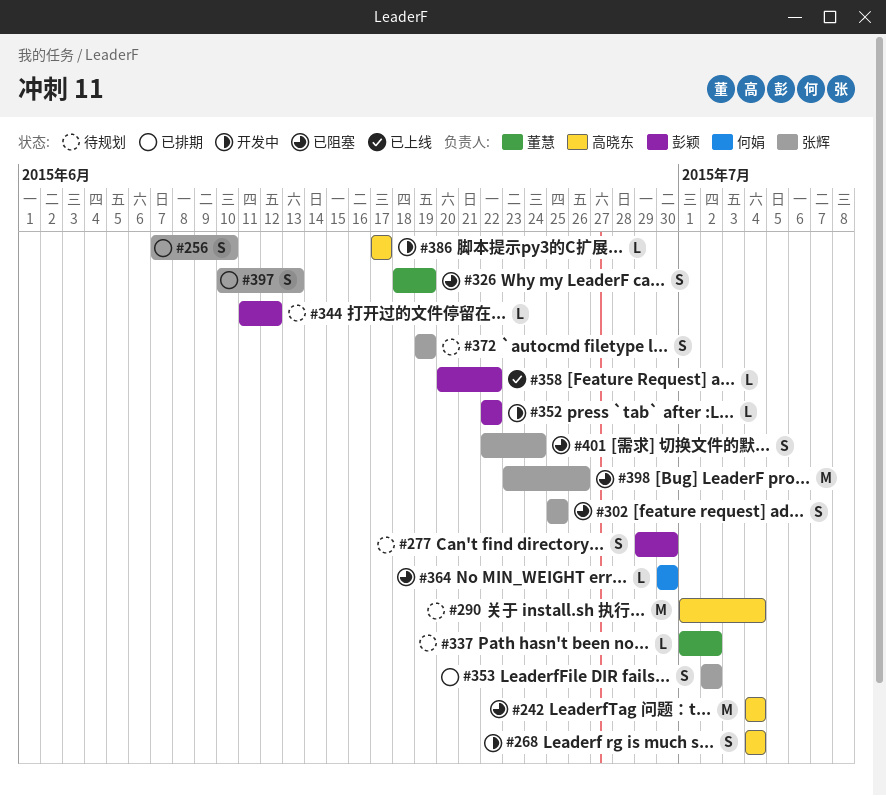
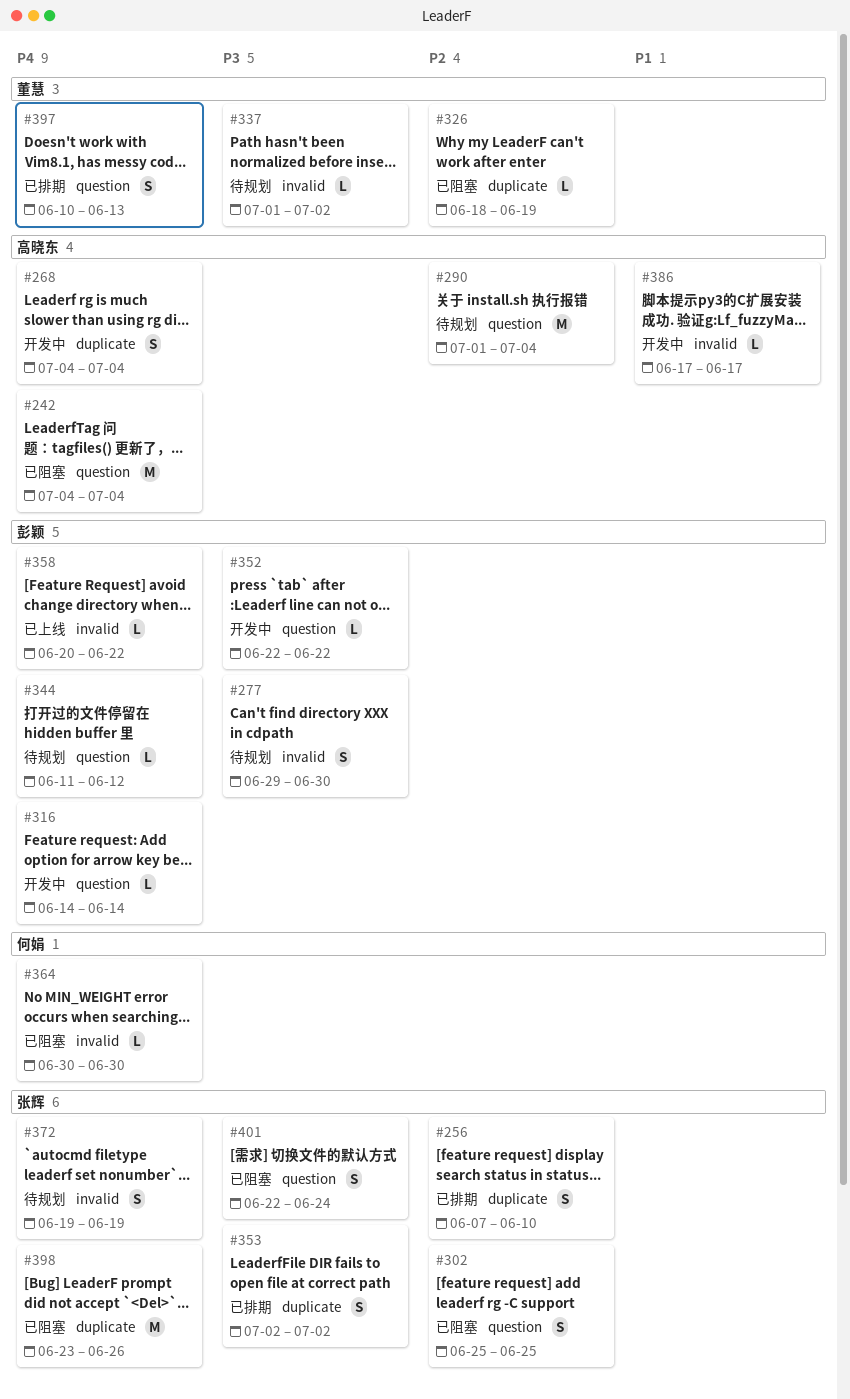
#316: none -> present
#326, estimate: S -> L
#397, owner: 张辉 -> 董慧

